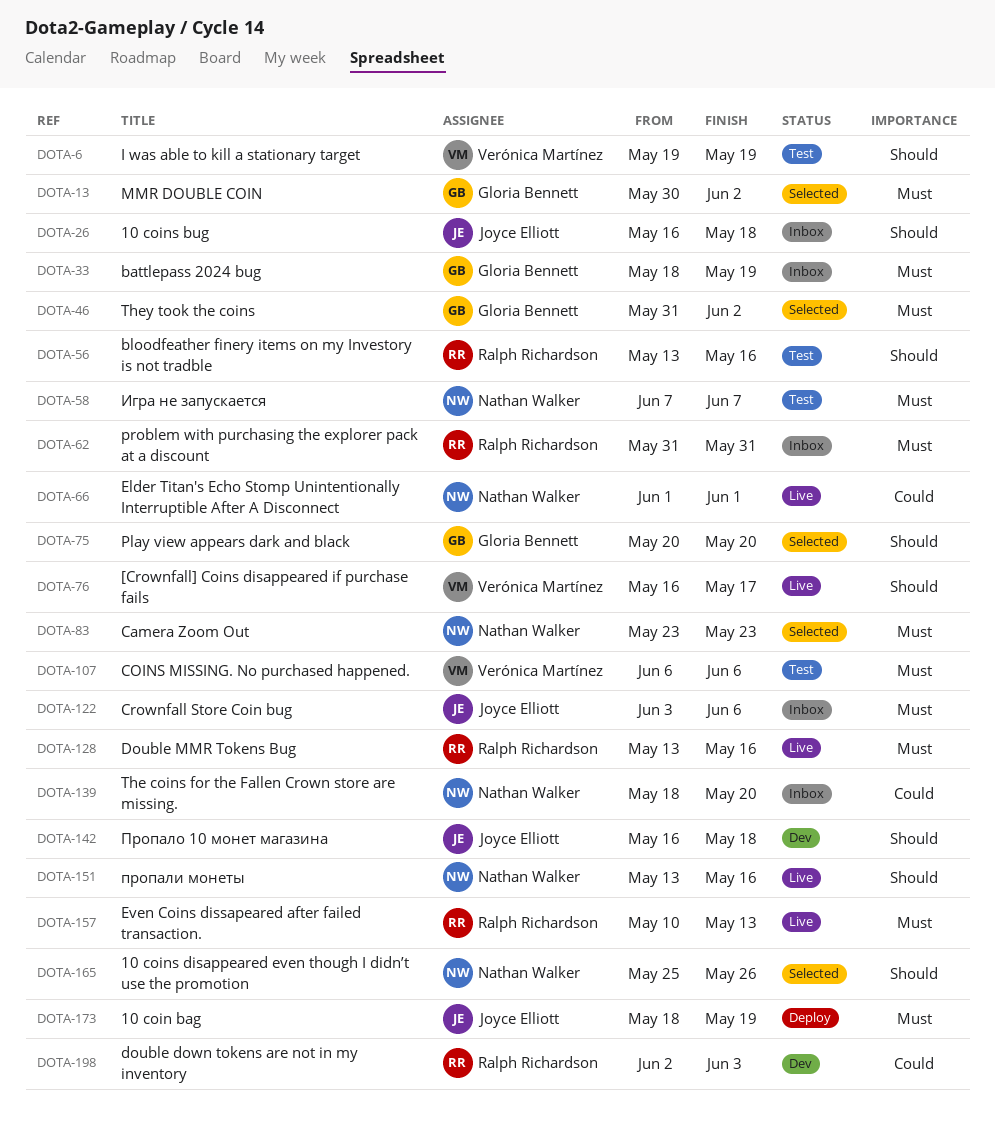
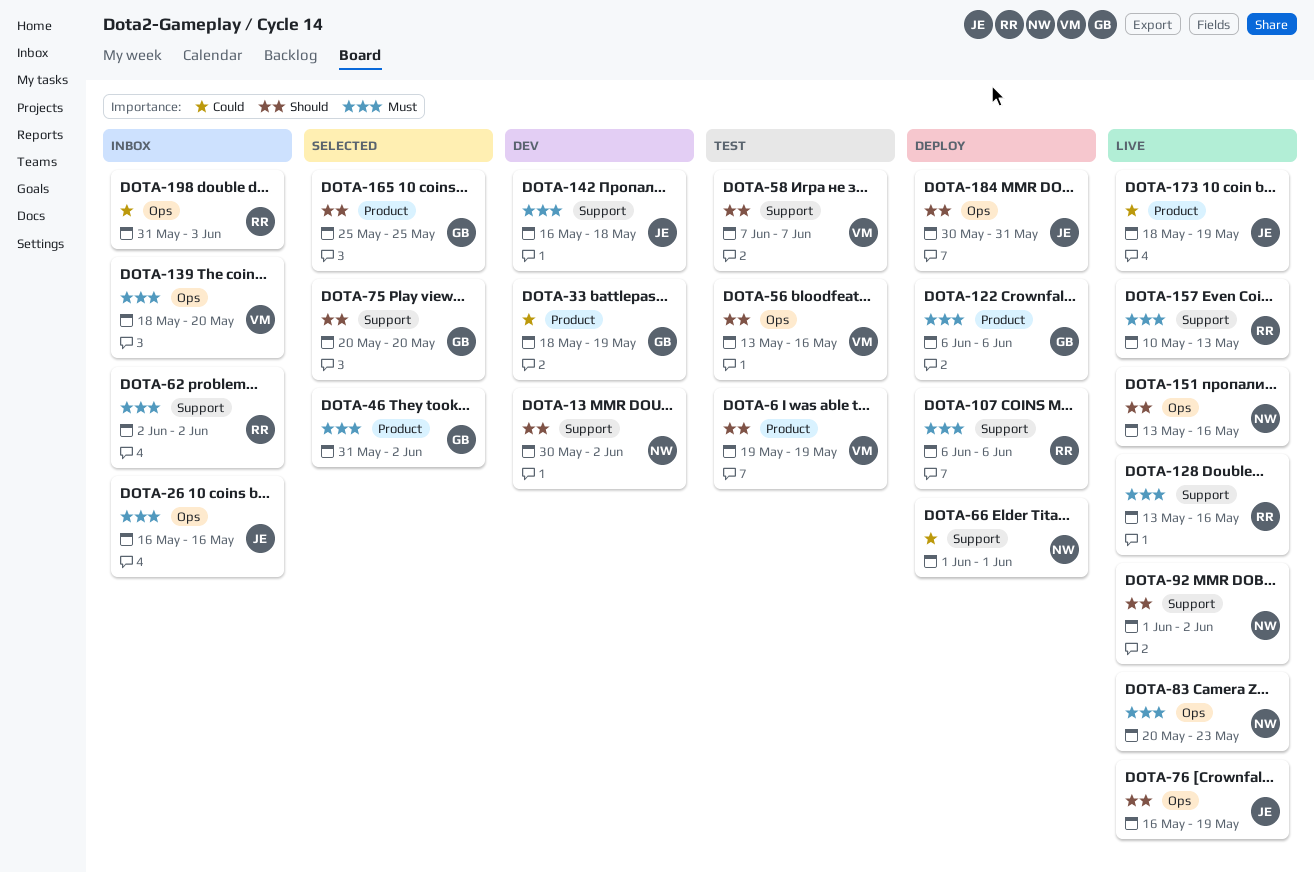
DOTA-13, status: Selected -> Dev
DOTA-13, owner: Gloria Bennett -> Nathan Walker
DOTA-13, priority: Must -> Should
DOTA-26, priority: Should -> Must
DOTA-26, due: May 18 -> May 16
DOTA-33, status: Inbox -> Dev
DOTA-33, priority: Must -> Could
DOTA-56, owner: Ralph Richardson -> Verónica Martínez
DOTA-58, owner: Nathan Walker -> Verónica Martínez
DOTA-58, priority: Must -> Should
DOTA-62, start: May 31 -> Jun 2
DOTA-62, due: May 31 -> Jun 2
DOTA-66, status: Live -> Deploy
DOTA-76, owner: Verónica Martínez -> Joyce Elliott
DOTA-76, due: May 17 -> May 19
DOTA-83, status: Selected -> Live
DOTA-83, start: May 23 -> May 20
DOTA-92: none -> present
DOTA-107, status: Test -> Deploy
DOTA-107, owner: Verónica Martínez -> Ralph Richardson
DOTA-122, status: Inbox -> Deploy
DOTA-122, owner: Joyce Elliott -> Gloria Bennett
DOTA-122, start: Jun 3 -> Jun 6
DOTA-139, owner: Nathan Walker -> Verónica Martínez
DOTA-139, priority: Could -> Must
DOTA-142, priority: Should -> Must
DOTA-165, owner: Nathan Walker -> Gloria Bennett
DOTA-165, due: May 26 -> May 25
DOTA-173, status: Deploy -> Live
DOTA-173, priority: Must -> Could
DOTA-184: none -> present
DOTA-198, status: Dev -> Inbox
DOTA-198, start: Jun 2 -> May 31

